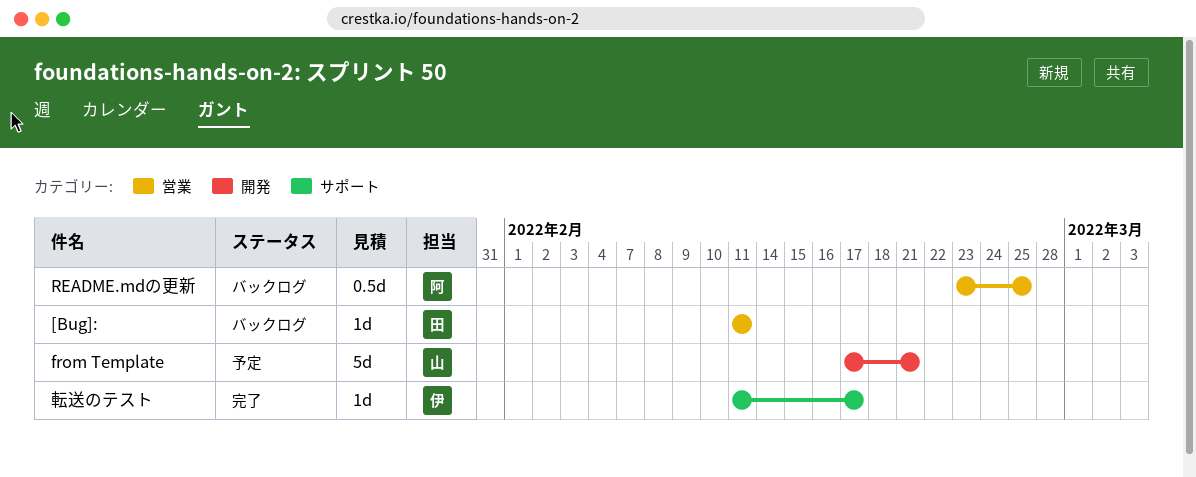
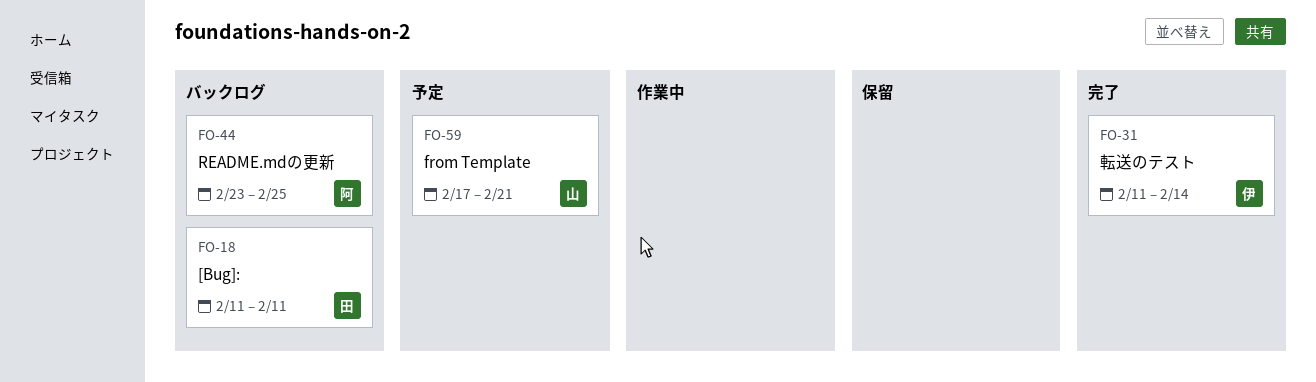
転送のテスト, due: Feb 17 -> Feb 14

